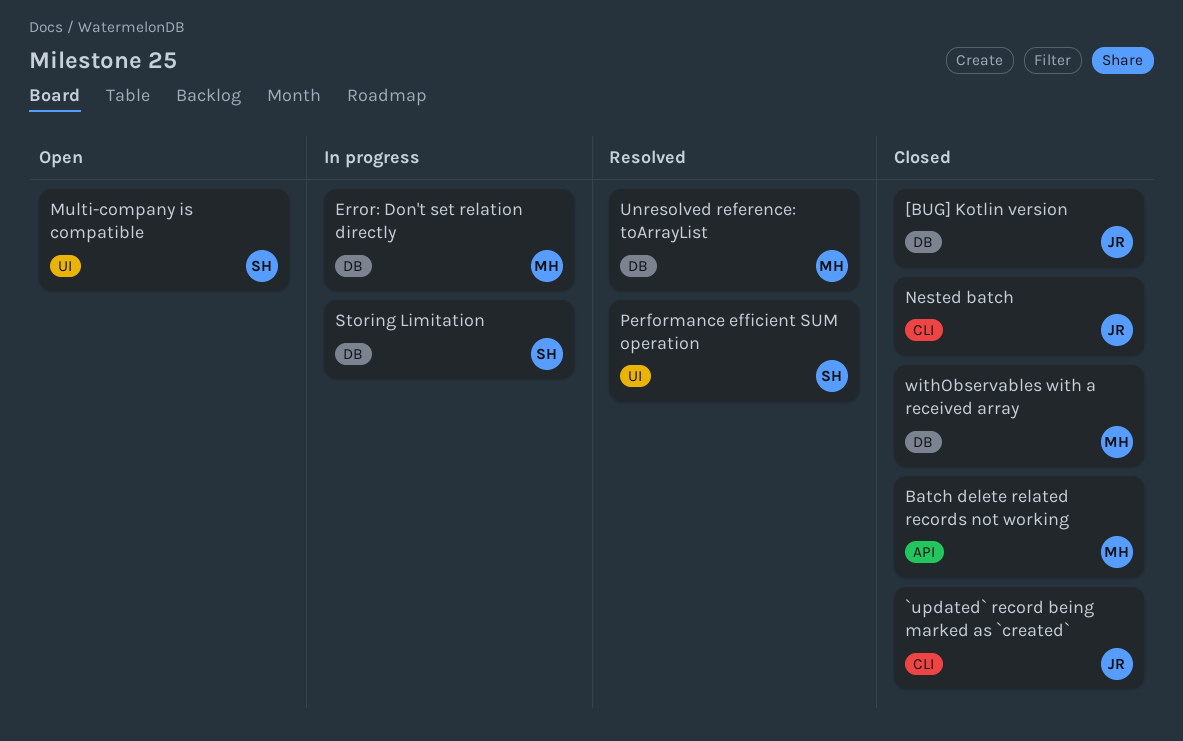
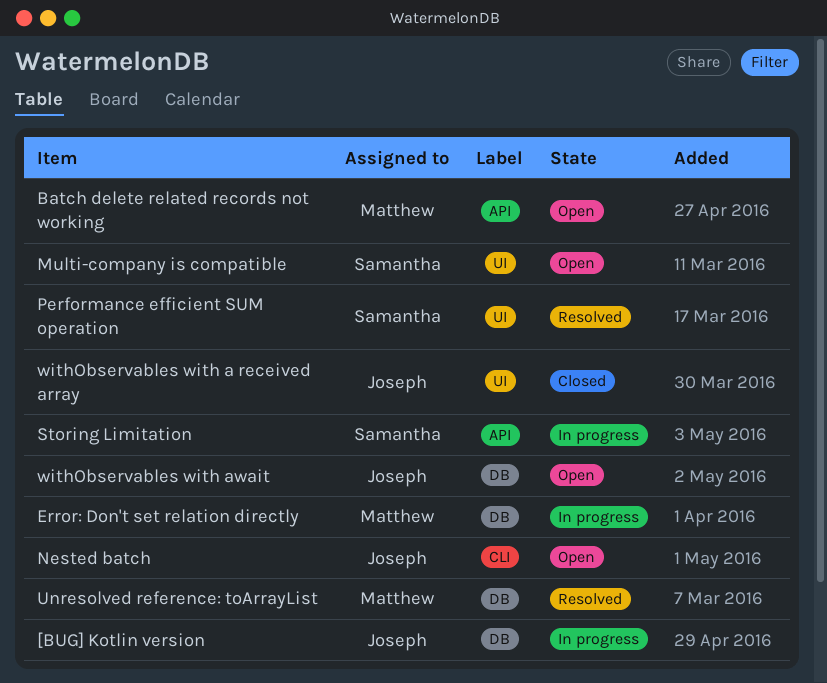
[BUG] Kotlin version, status: Closed -> In progress
`updated` record being marked as `created`: present -> none
Batch delete related records not working, status: Closed -> Open
Nested batch, status: Closed -> Open
Storing Limitation, label: DB -> API
withObservables with a received array, owner: Matthew -> Joseph
withObservables with a received array, label: DB -> UI
withObservables with await: none -> present

